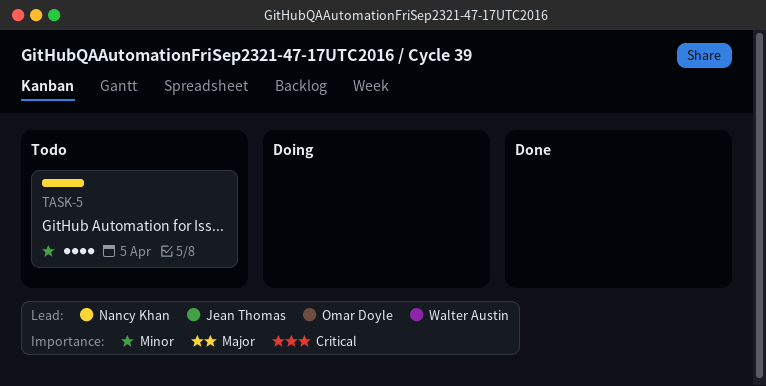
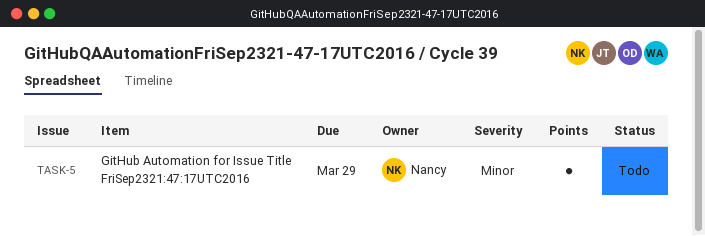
TASK-5, estimate: 4 -> 1
TASK-5, due: Apr 5 -> Mar 29

